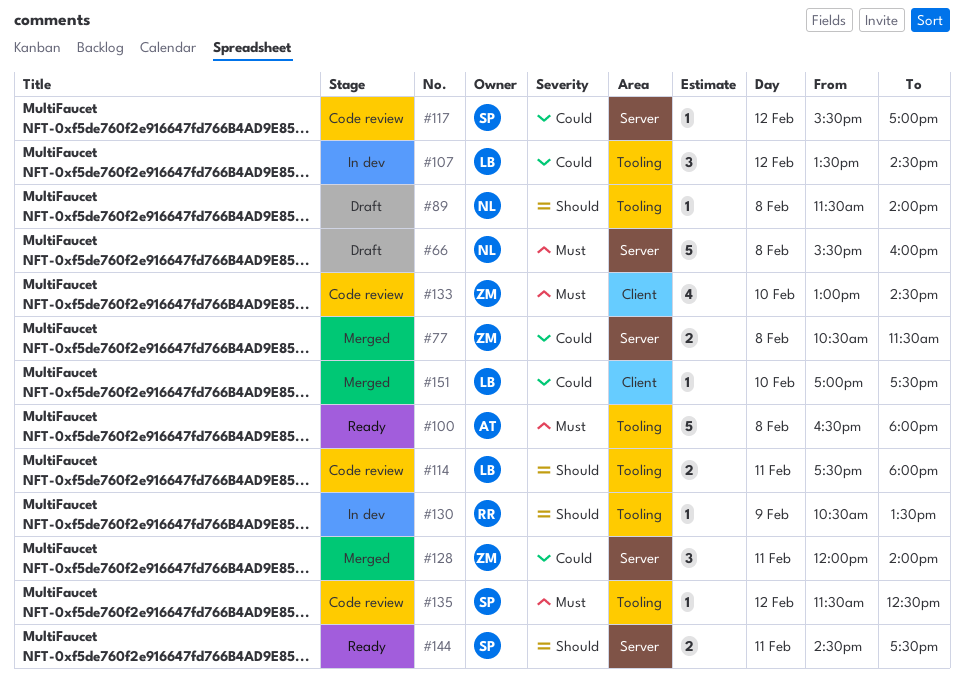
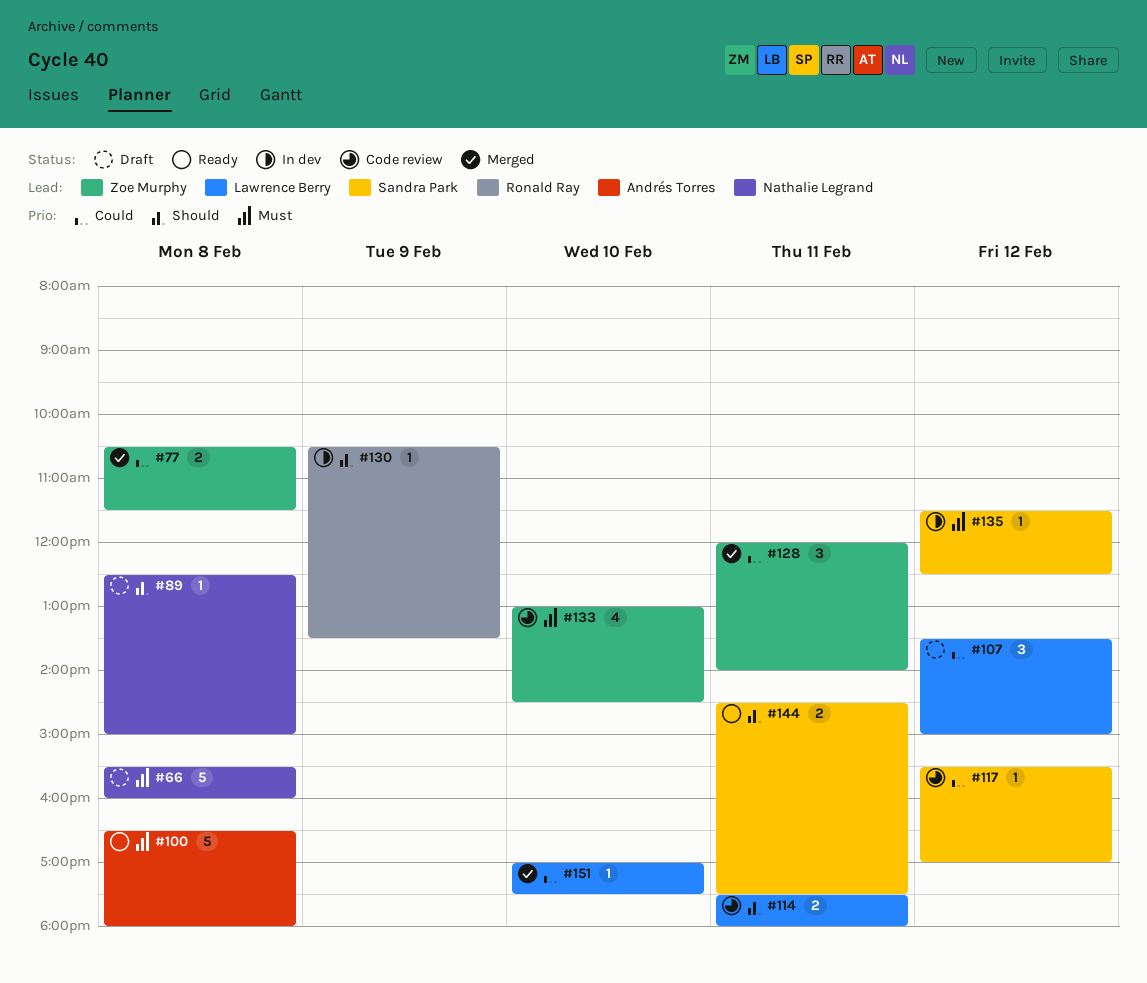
#89, begins: 11:30 -> 12:30
#89, ends: 14:00 -> 15:00
#107, status: In dev -> Draft
#107, ends: 14:30 -> 15:00
#135, status: Code review -> In dev

